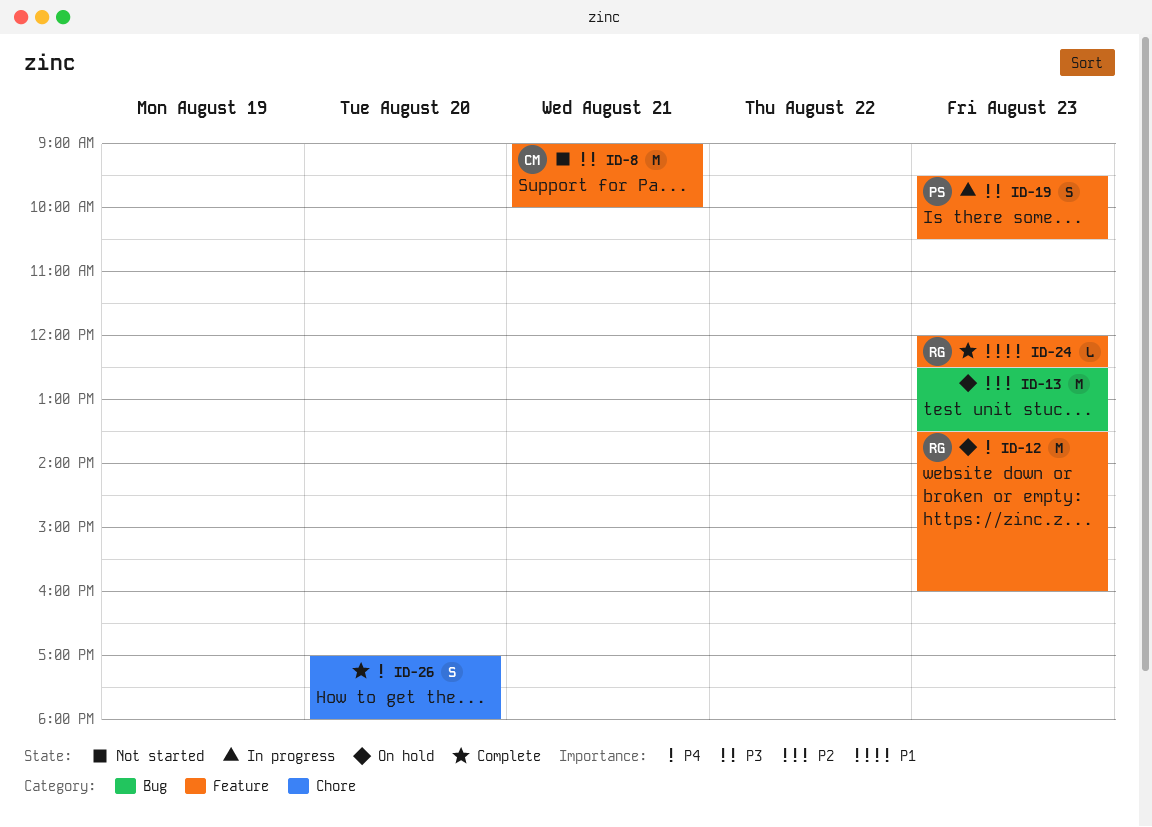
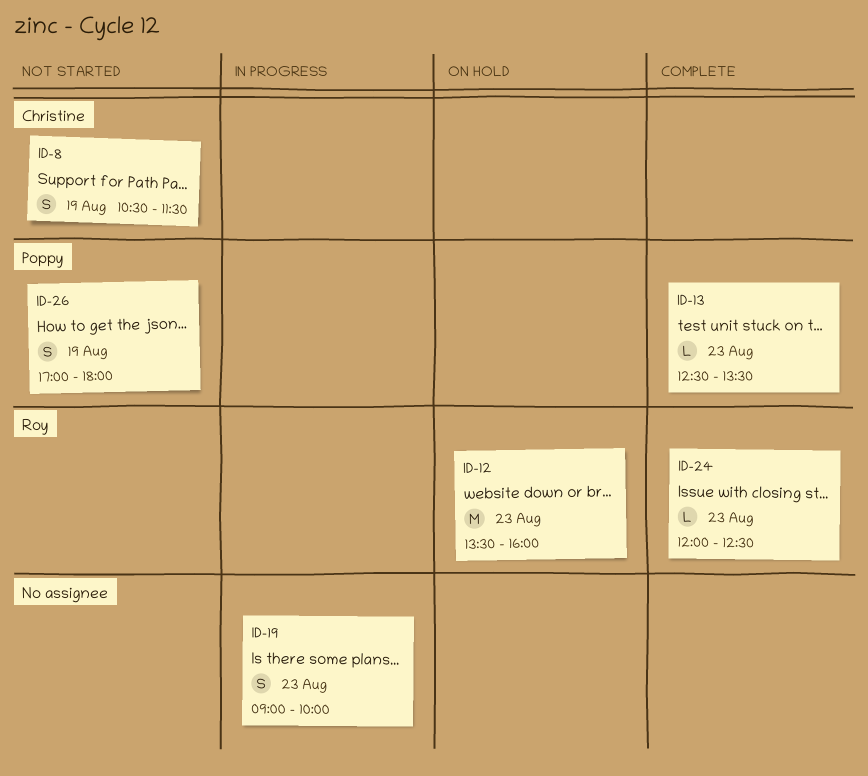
ID-8, estimate: M -> S
ID-8, day: Aug 21 -> Aug 19
ID-8, begins: 09:00 -> 10:30
ID-8, ends: 10:00 -> 11:30
ID-13, status: On hold -> Complete
ID-13, owner: none -> Poppy
ID-13, estimate: M -> L
ID-19, owner: Poppy -> none
ID-19, begins: 09:30 -> 09:00
ID-19, ends: 10:30 -> 10:00
ID-26, status: Complete -> Not started
ID-26, owner: none -> Poppy
ID-26, day: Aug 20 -> Aug 19

